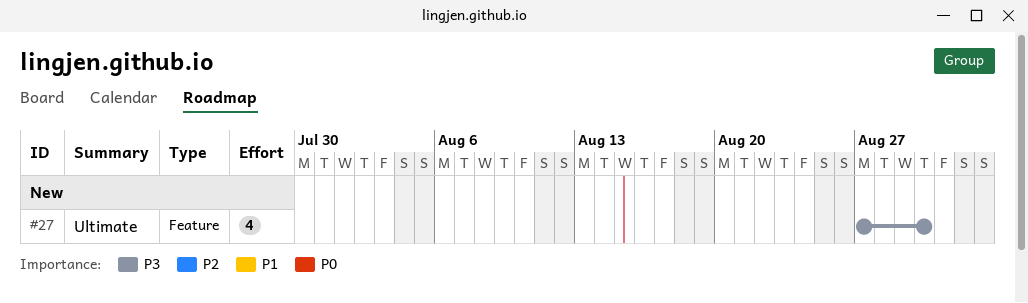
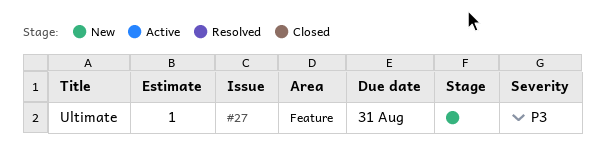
#27, estimate: 4 -> 1
#27, due: Aug 30 -> Aug 31

